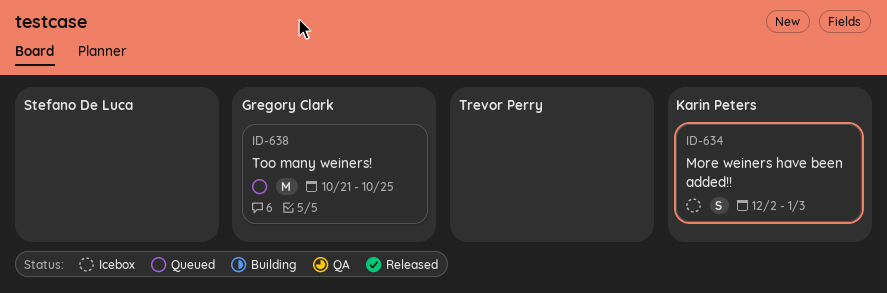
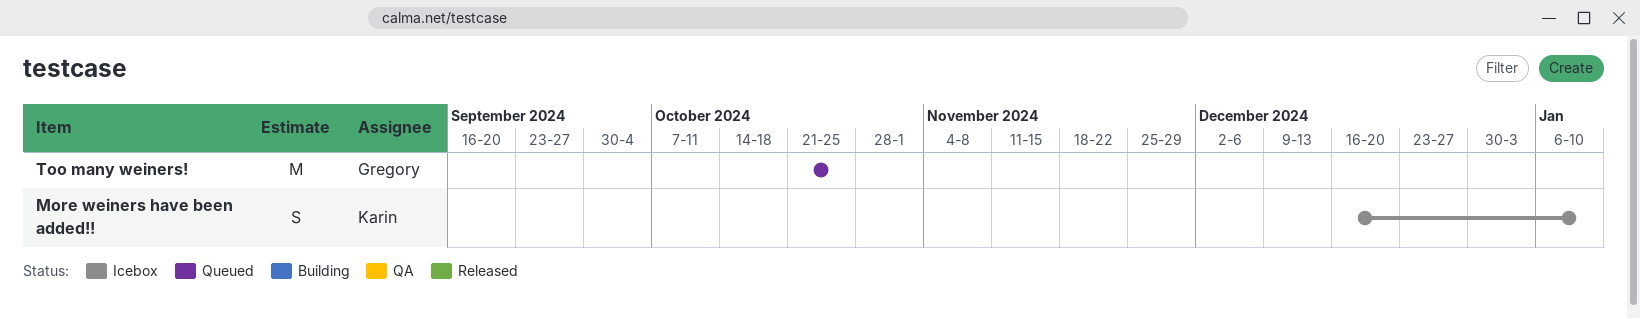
More weiners have been added!!, start: Dec 2 -> Dec 16
More weiners have been added!!, due: Jan 3 -> Jan 10

